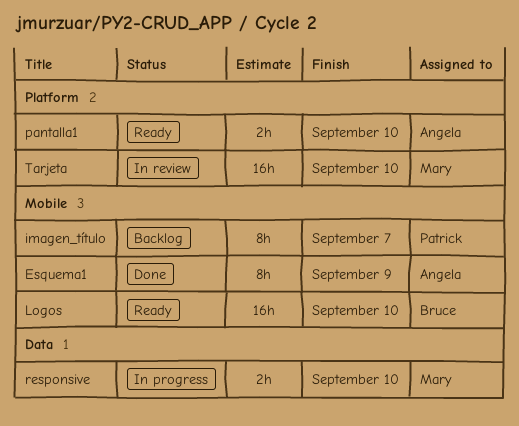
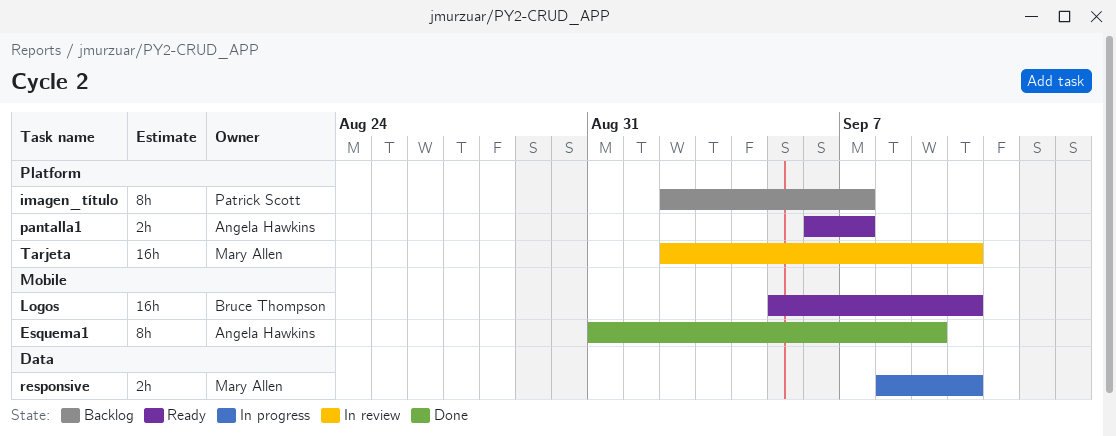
imagen_título, label: Mobile -> Platform
pantalla1, due: Sep 10 -> Sep 7

